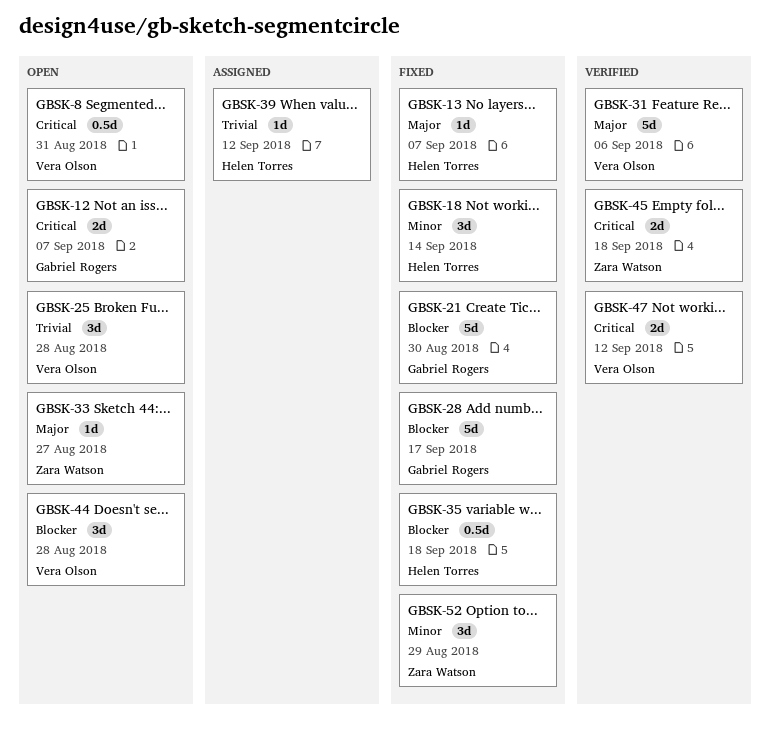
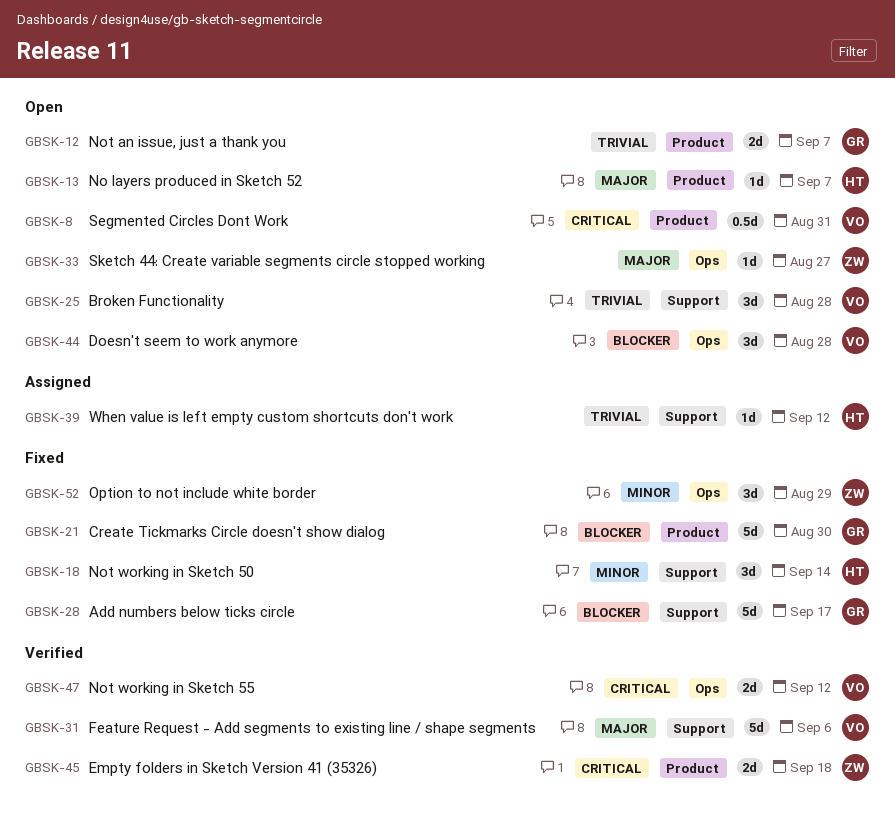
GBSK-12, priority: Critical -> Trivial
GBSK-13, status: Fixed -> Open
GBSK-35: present -> none

